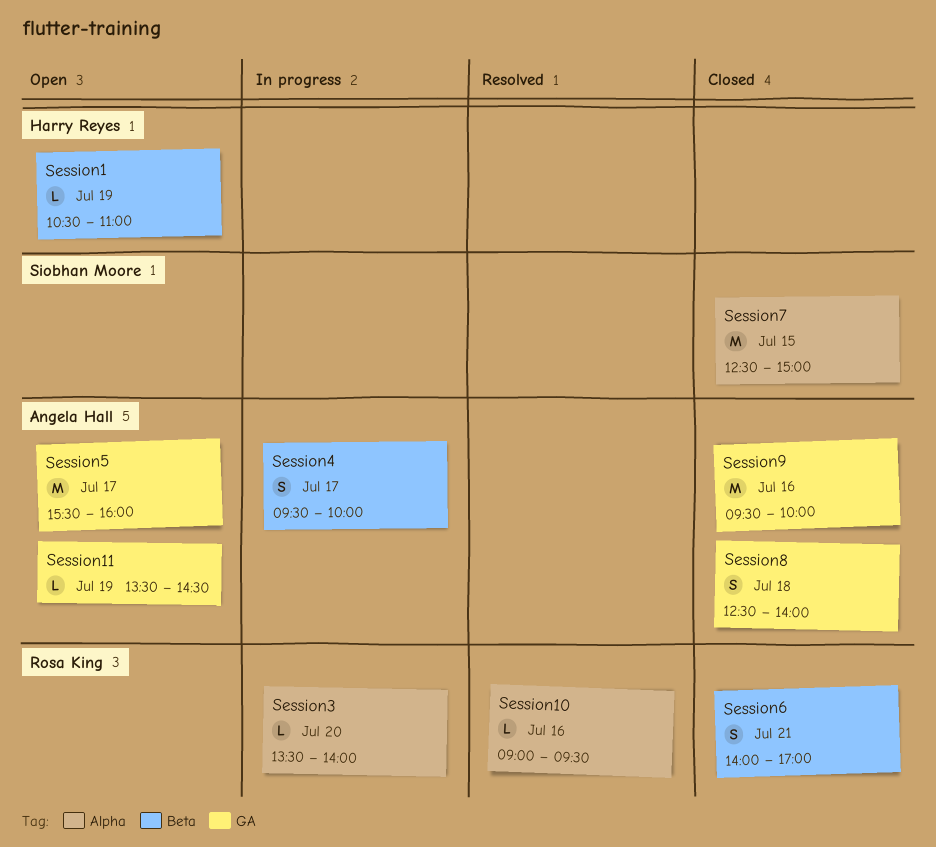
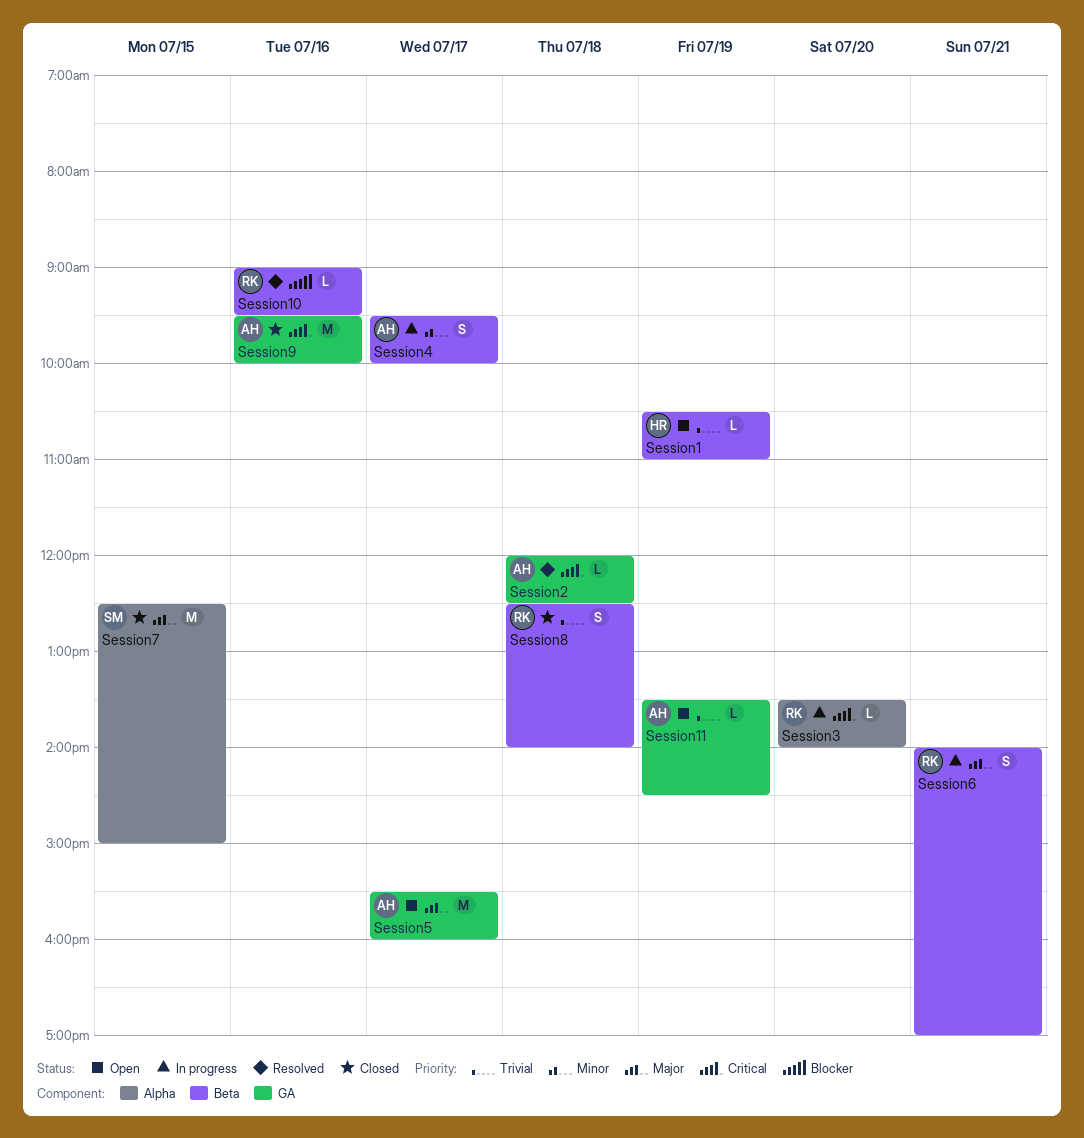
Session10, label: Alpha -> Beta
Session2: none -> present
Session6, status: Closed -> In progress
Session8, owner: Angela Hall -> Rosa King
Session8, label: GA -> Beta

